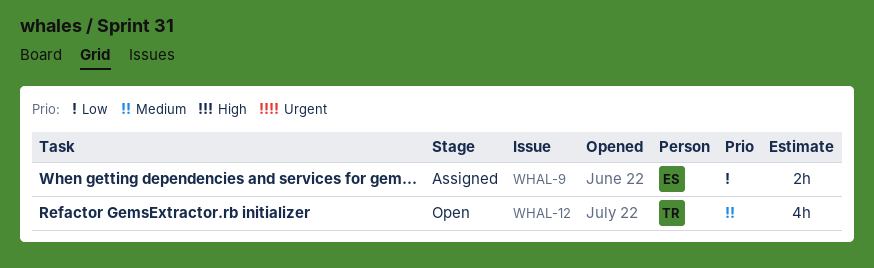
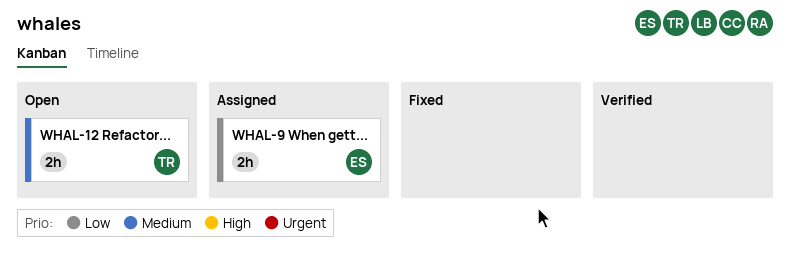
WHAL-12, estimate: 4h -> 2h

